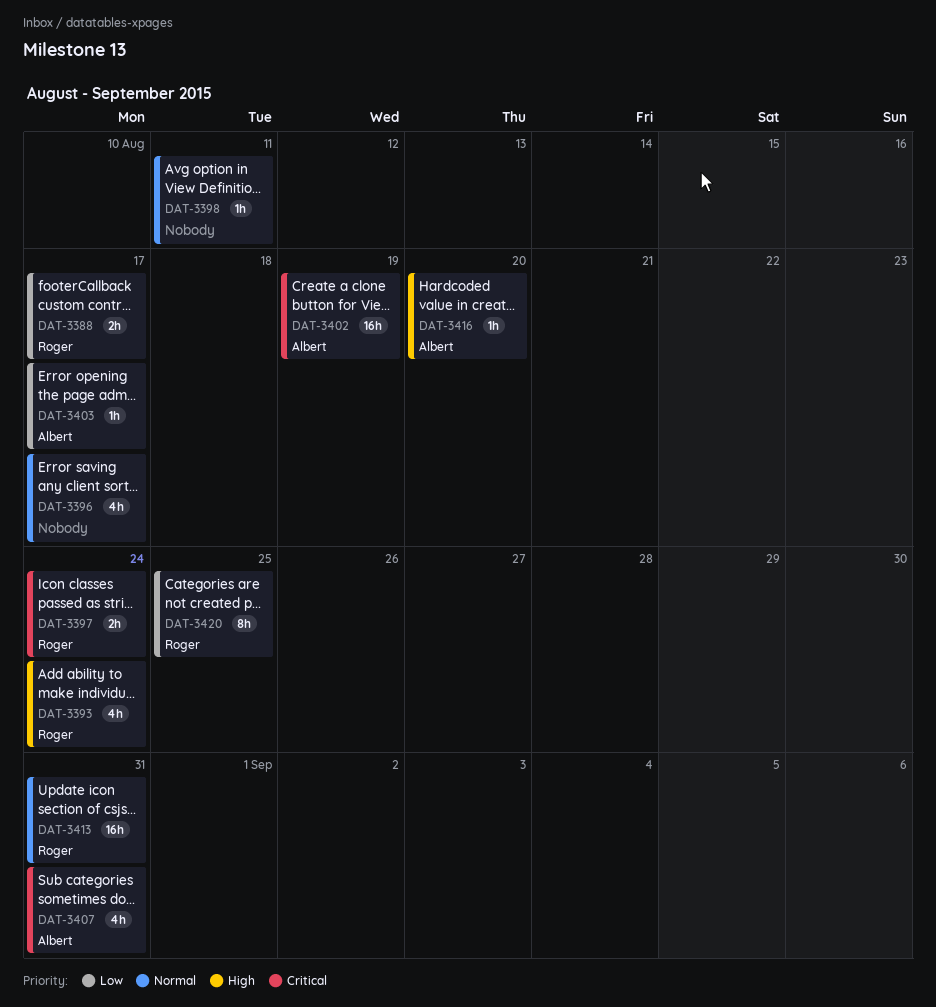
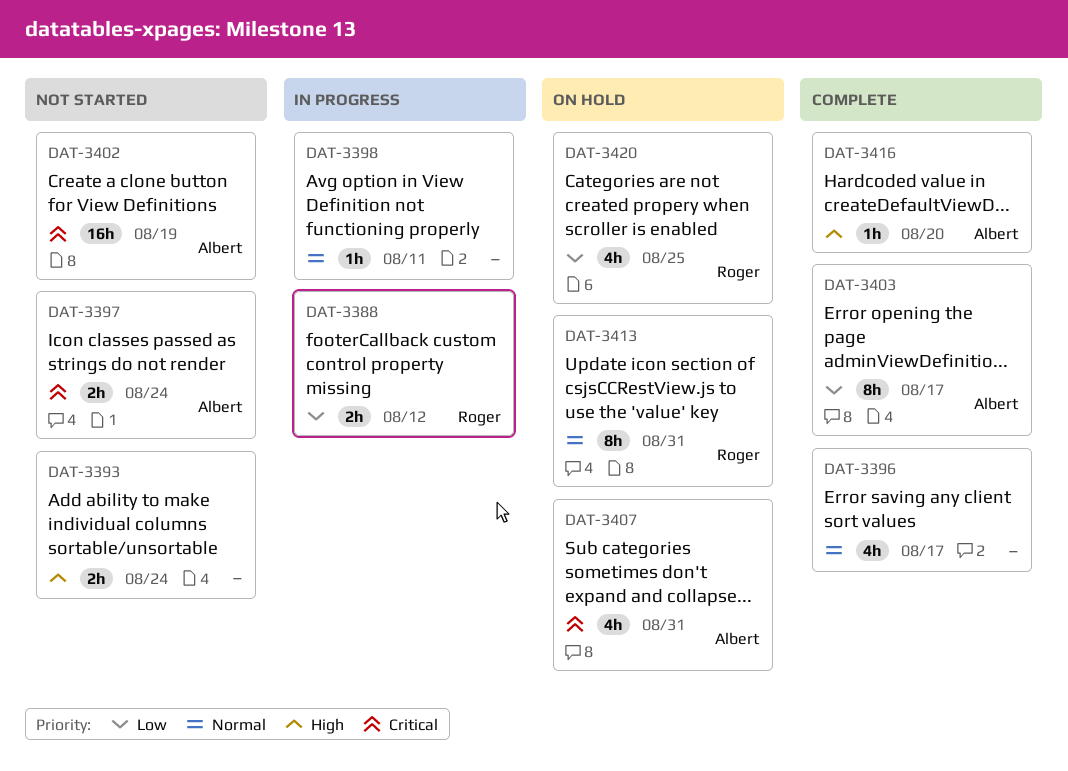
DAT-3388, due: Aug 17 -> Aug 12
DAT-3393, owner: Roger -> none
DAT-3393, estimate: 4h -> 2h
DAT-3397, owner: Roger -> Albert
DAT-3403, estimate: 1h -> 8h
DAT-3413, estimate: 16h -> 8h
DAT-3420, estimate: 8h -> 4h

